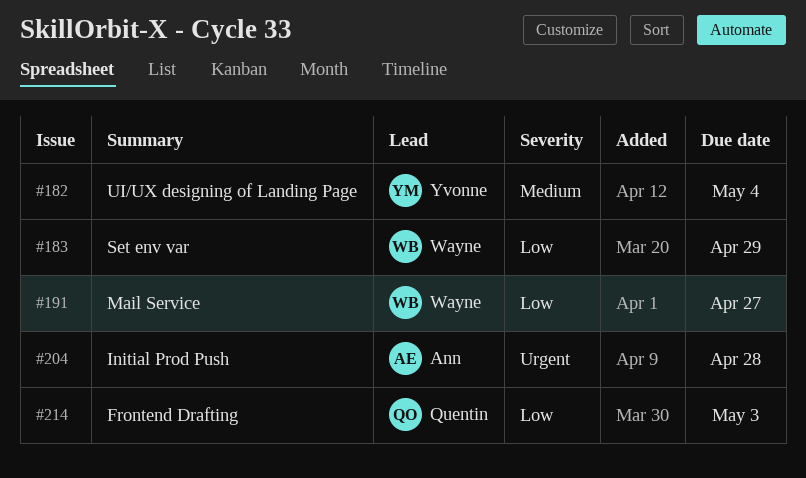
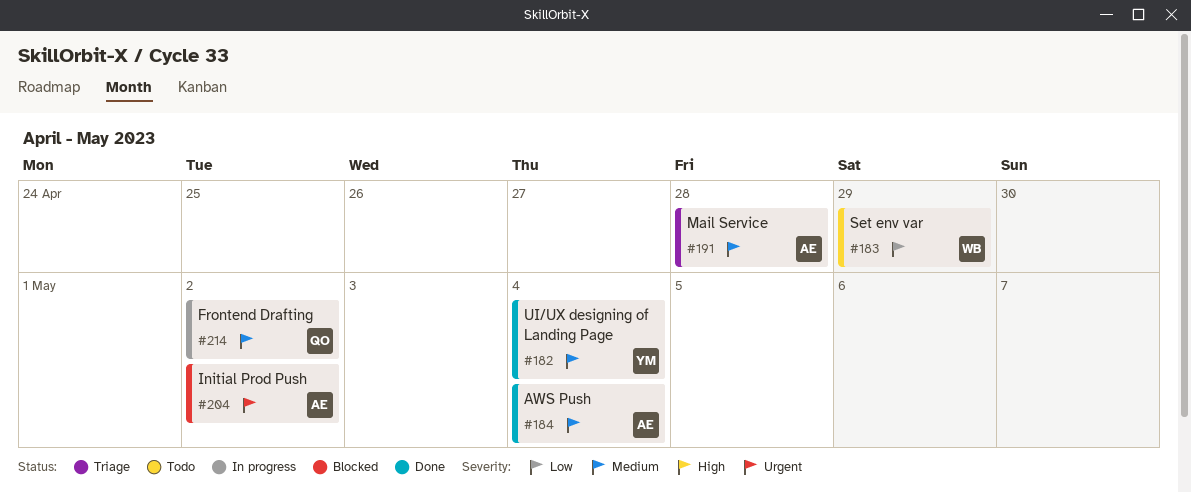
#184: none -> present
#191, owner: Wayne -> Ann
#191, priority: Low -> Medium
#191, due: Apr 27 -> Apr 28
#204, due: Apr 28 -> May 2
#214, priority: Low -> Medium
#214, due: May 3 -> May 2

